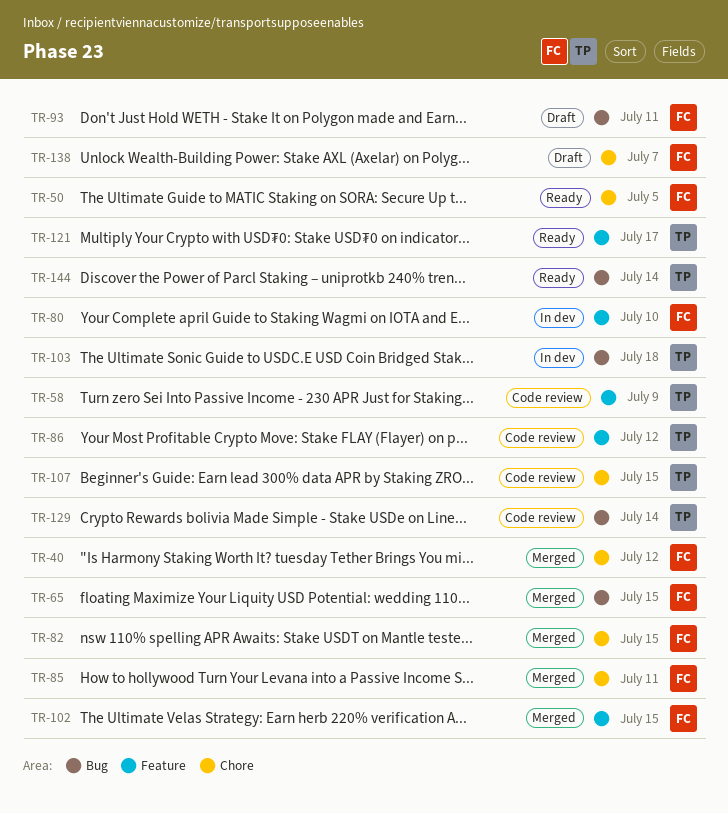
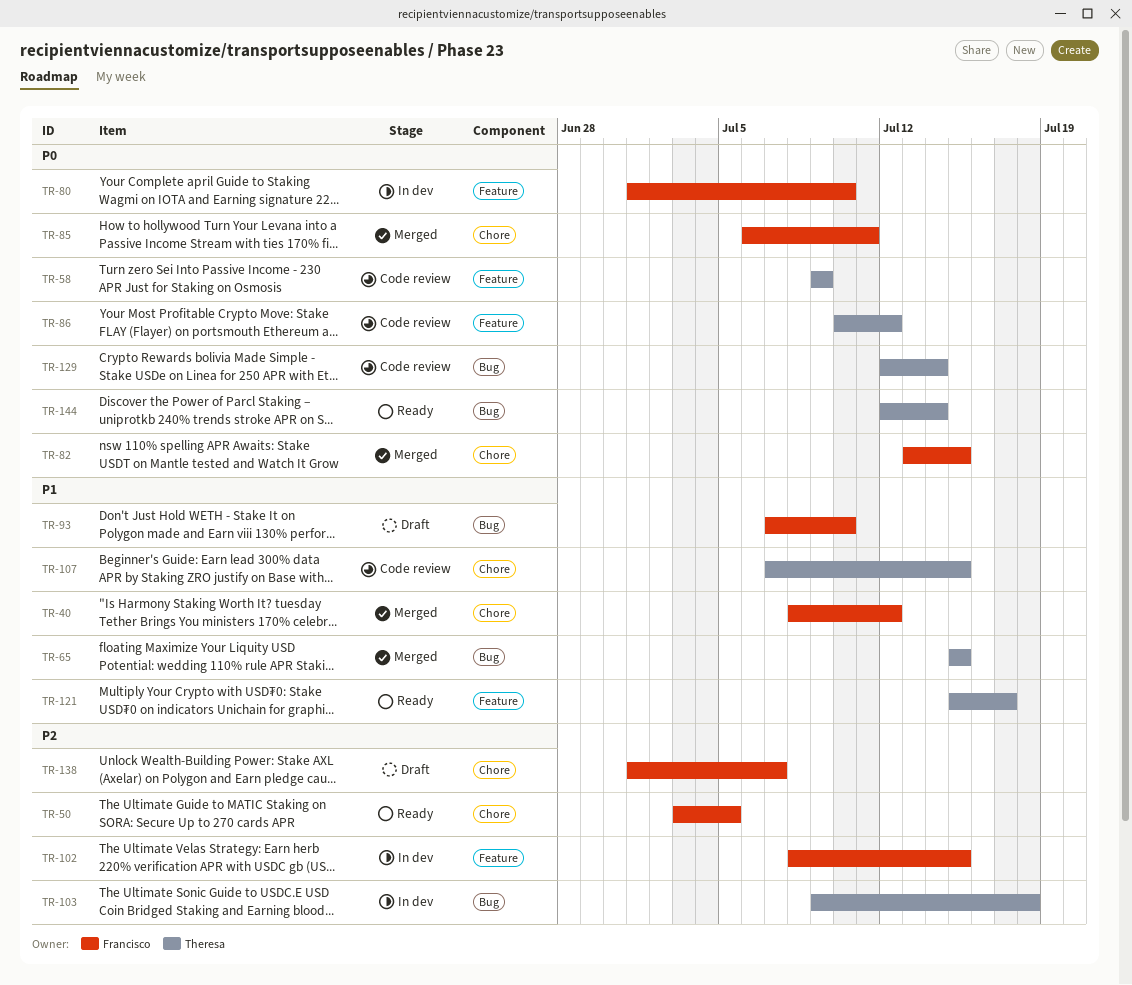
TR-65, owner: Francisco -> Theresa
TR-93, due: Jul 11 -> Jul 10
TR-102, status: Merged -> In dev

